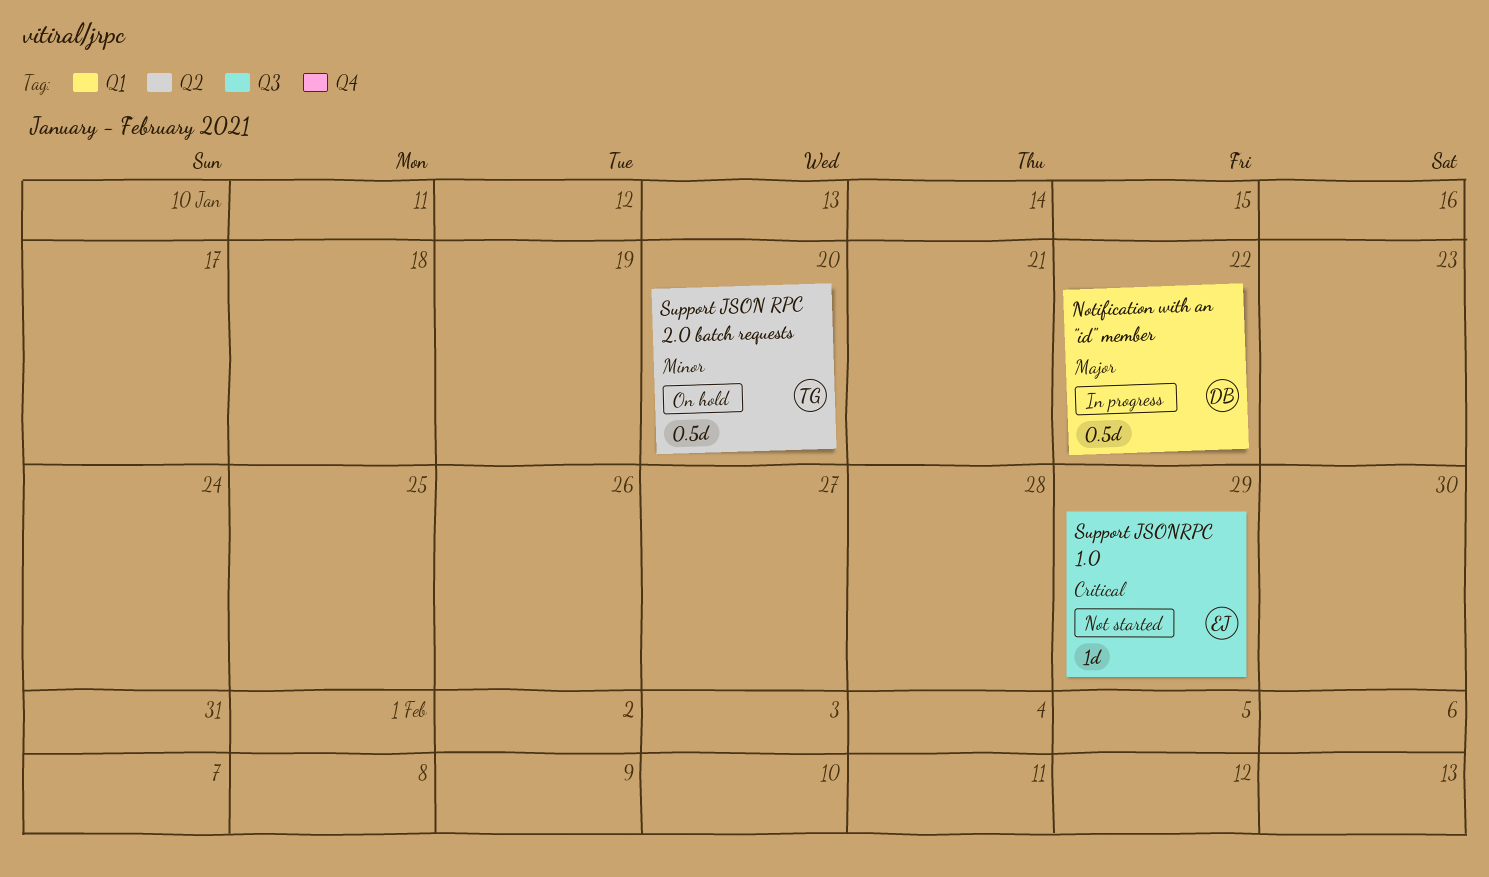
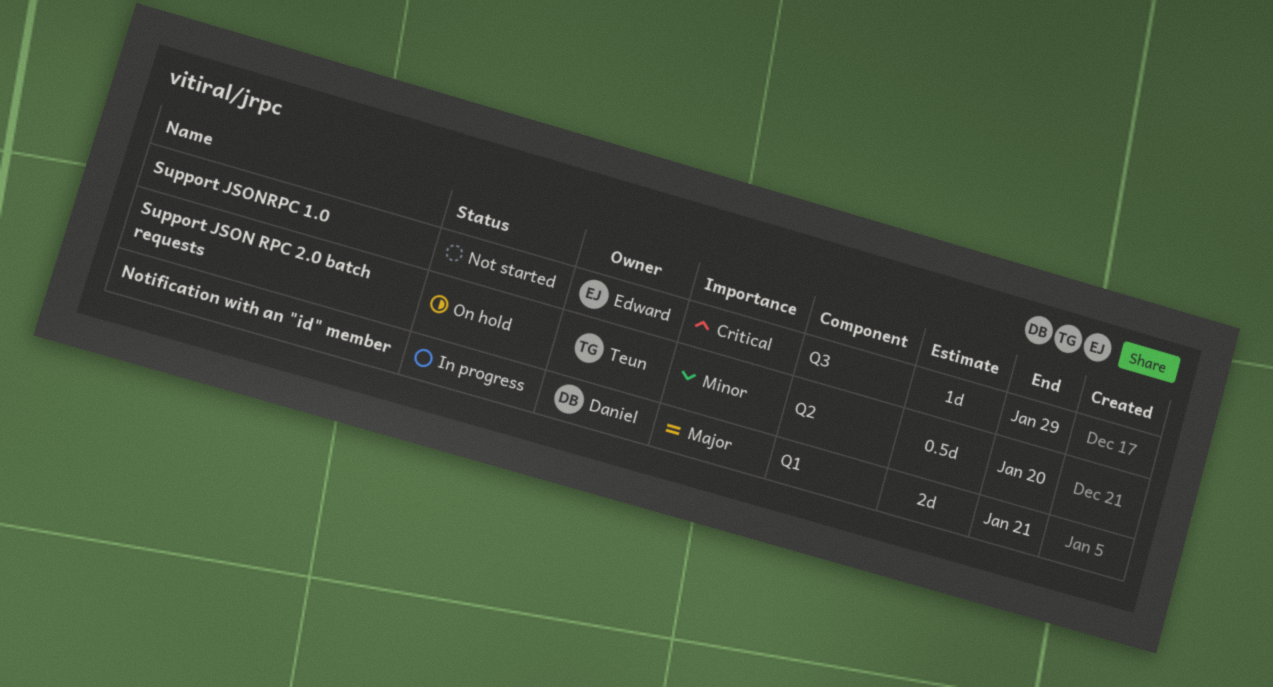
Notification with an "id" member, estimate: 0.5d -> 2d
Notification with an "id" member, due: Jan 22 -> Jan 21

